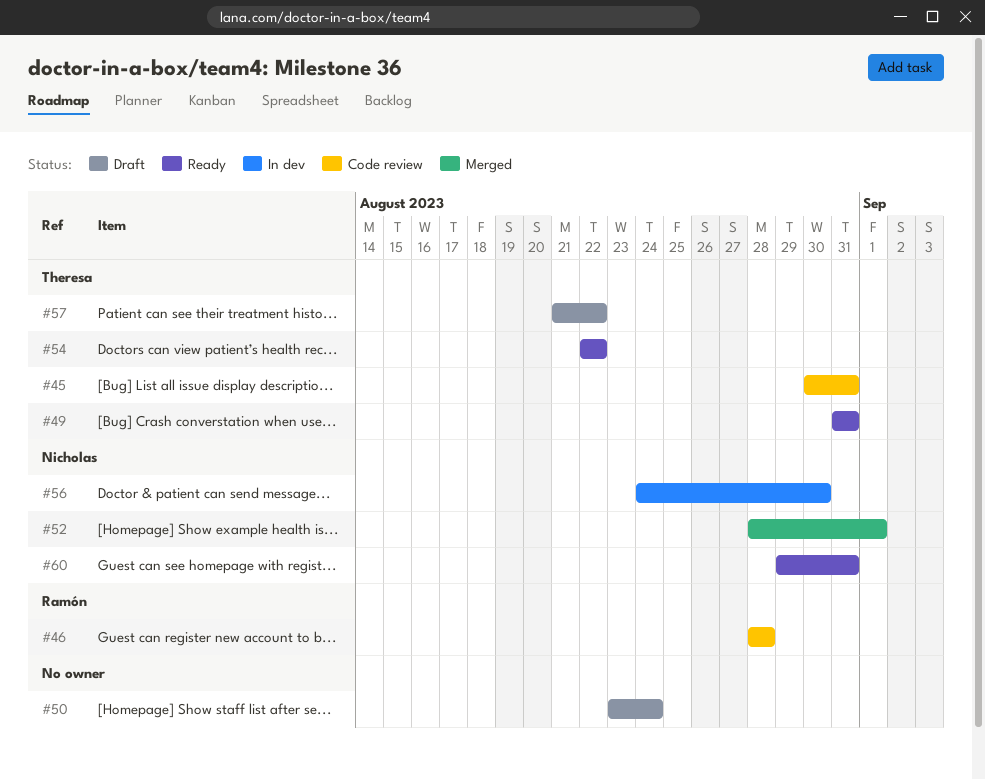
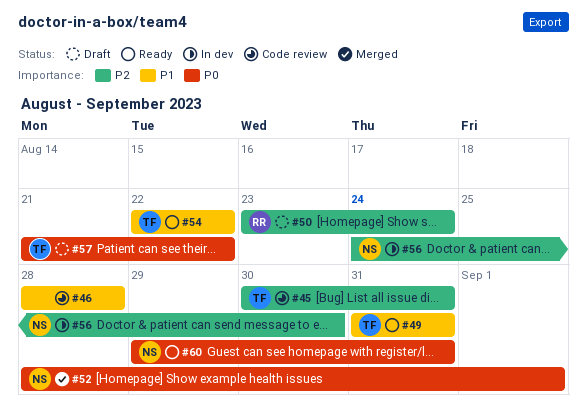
#46, owner: Ramón -> none
#50, owner: none -> Ramón

